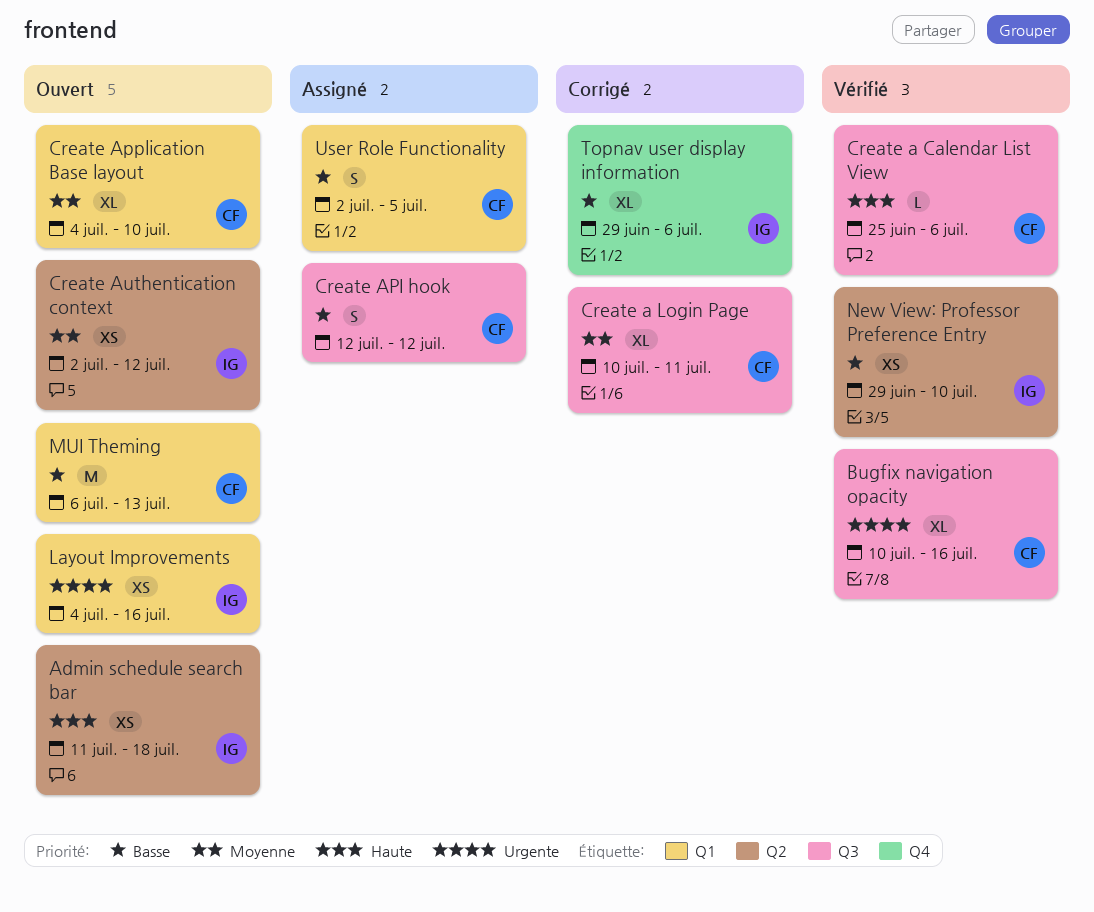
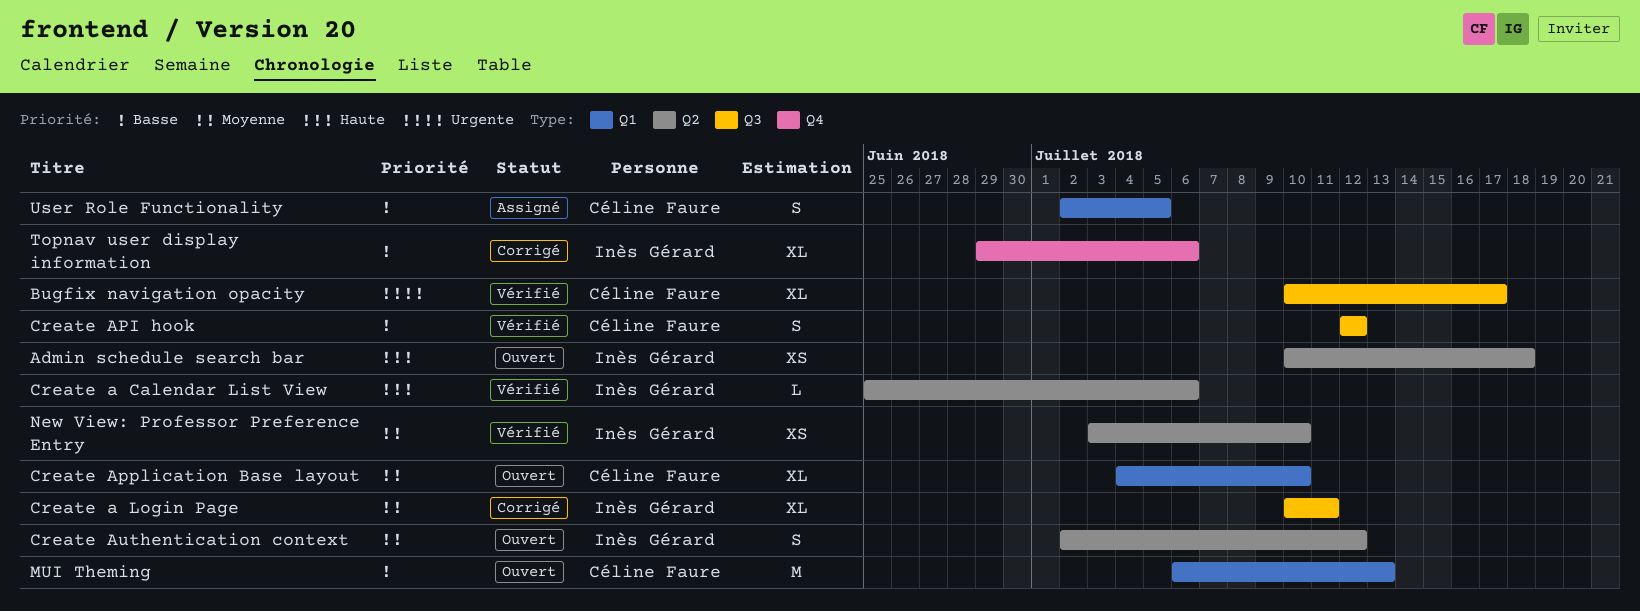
Admin schedule search bar, start: Jul 11 -> Jul 10
Bugfix navigation opacity, due: Jul 16 -> Jul 17
Create a Calendar List View, owner: Céline Faure -> Inès Gérard
Create a Calendar List View, label: Q3 -> Q2
Create a Login Page, owner: Céline Faure -> Inès Gérard
Create API hook, status: Assigné -> Vérifié
Create Authentication context, estimate: XS -> S
Layout Improvements: present -> none
New View: Professor Preference Entry, priority: Basse -> Moyenne
New View: Professor Preference Entry, start: Jun 29 -> Jul 3

